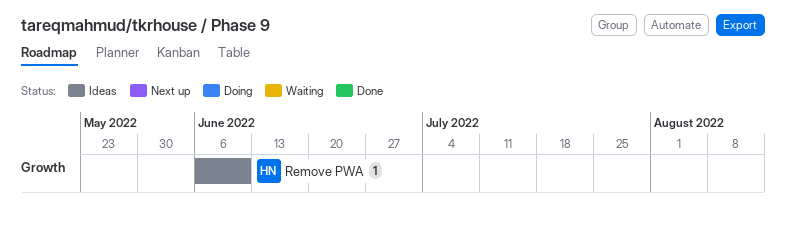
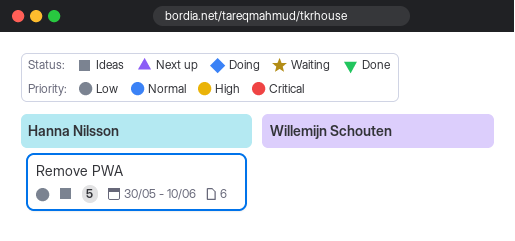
Remove PWA, estimate: 1 -> 5
Remove PWA, start: Jun 6 -> May 30

